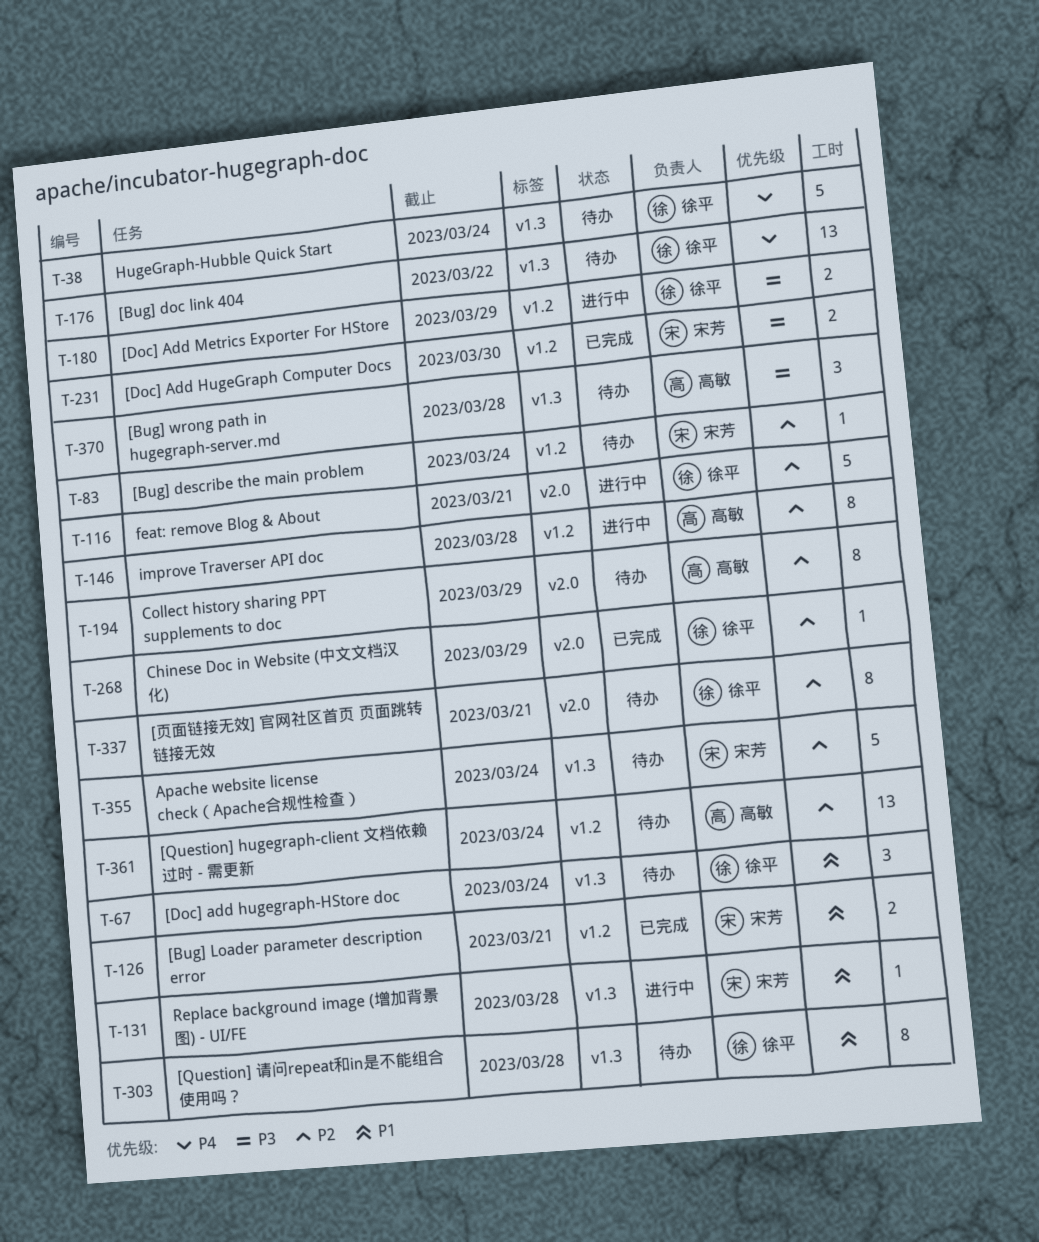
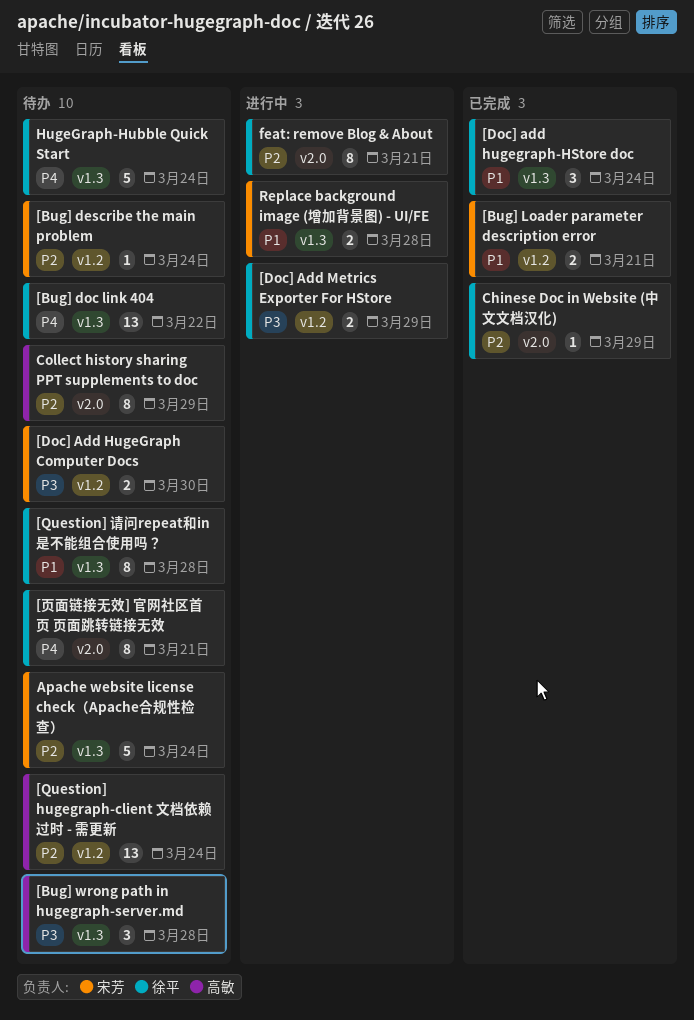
[Doc] Add HugeGraph Computer Docs, status: 已完成 -> 待办
[Doc] add hugegraph-HStore doc, status: 待办 -> 已完成
[页面链接无效] 官网社区首页 页面跳转链接无效, priority: P2 -> P4
feat: remove Blog & About, estimate: 5 -> 8
improve Traverser API doc: present -> none
Replace background image (增加背景图) - UI/FE, estimate: 1 -> 2

